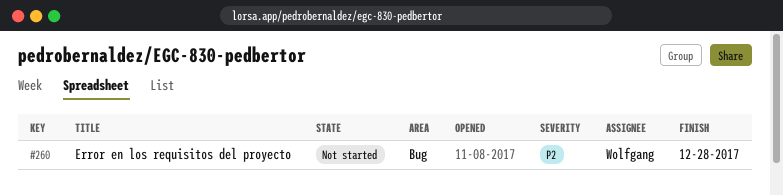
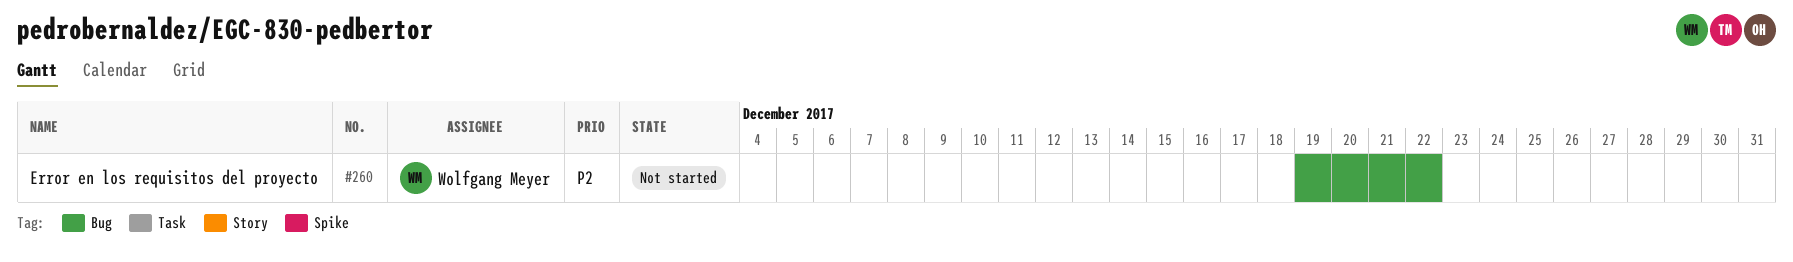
#260, due: Dec 28 -> Dec 22

